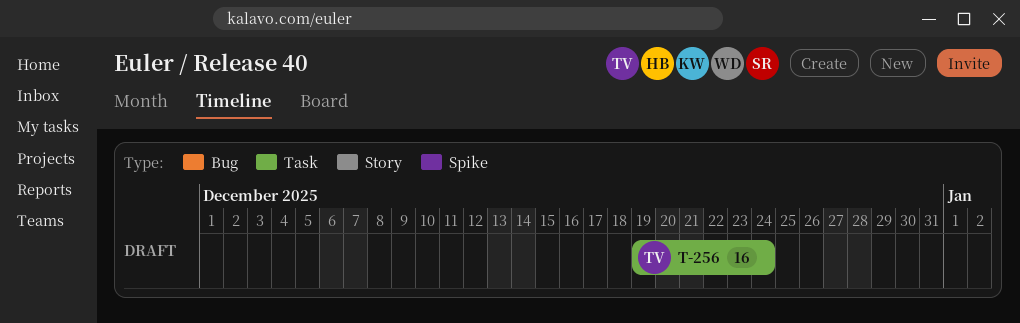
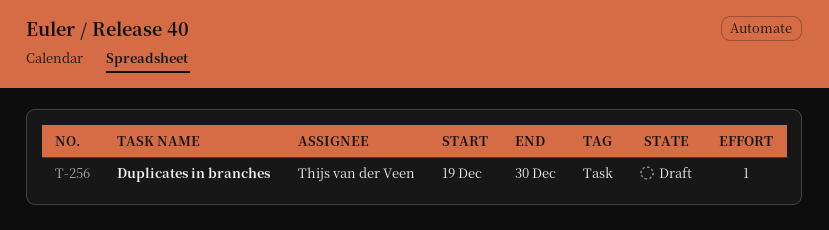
T-256, estimate: 16 -> 1
T-256, due: Dec 24 -> Dec 30

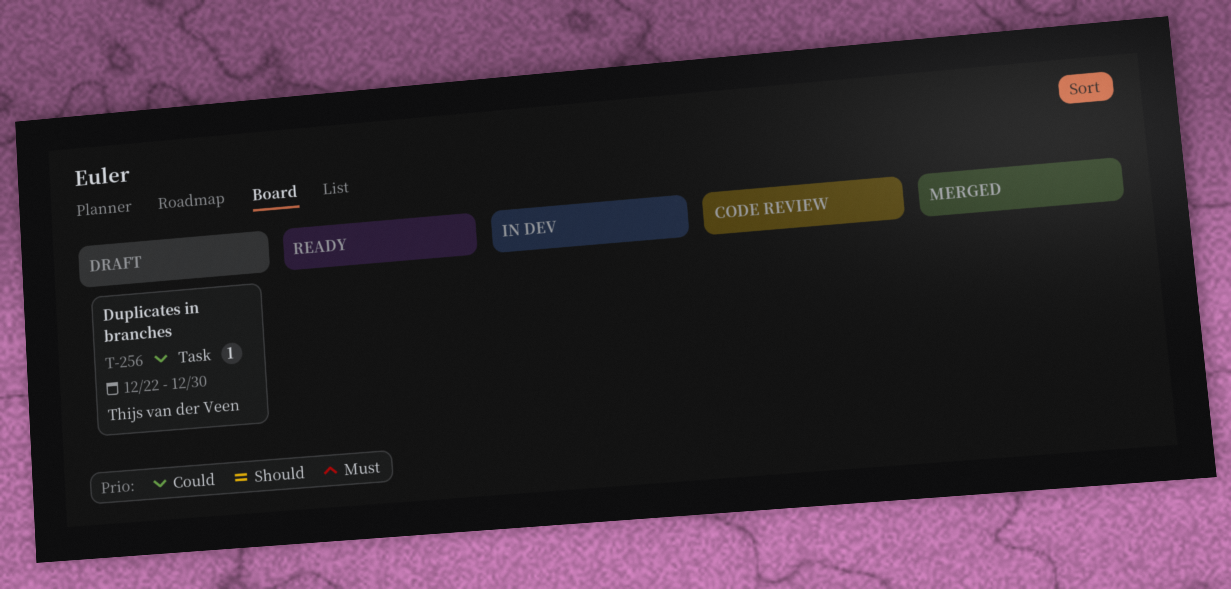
T-256, start: Dec 19 -> Dec 22

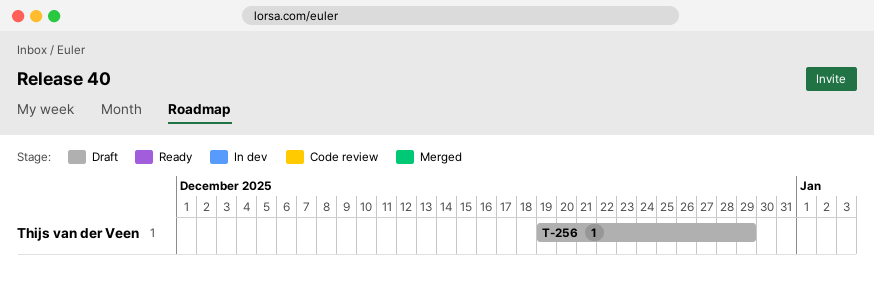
T-256, start: Dec 22 -> Dec 19
T-256, due: Dec 30 -> Dec 29

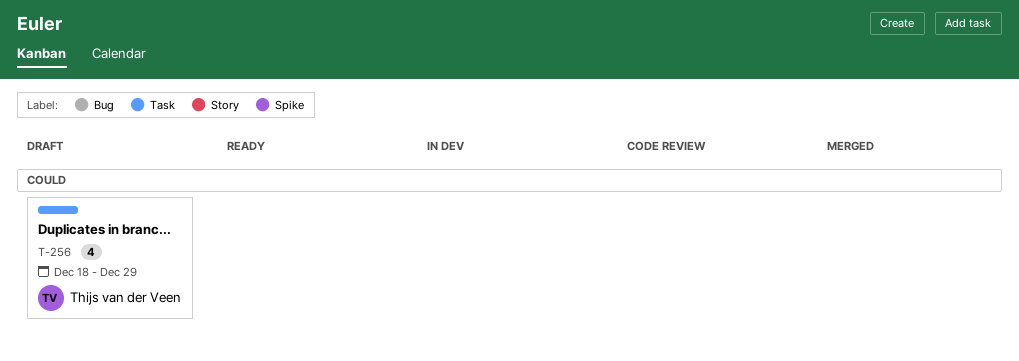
T-256, estimate: 1 -> 4
T-256, start: Dec 19 -> Dec 18

